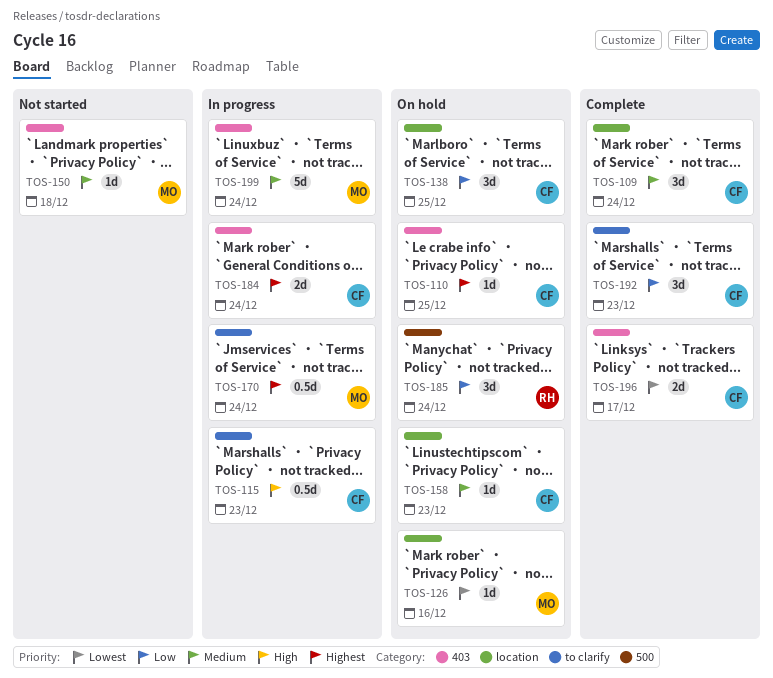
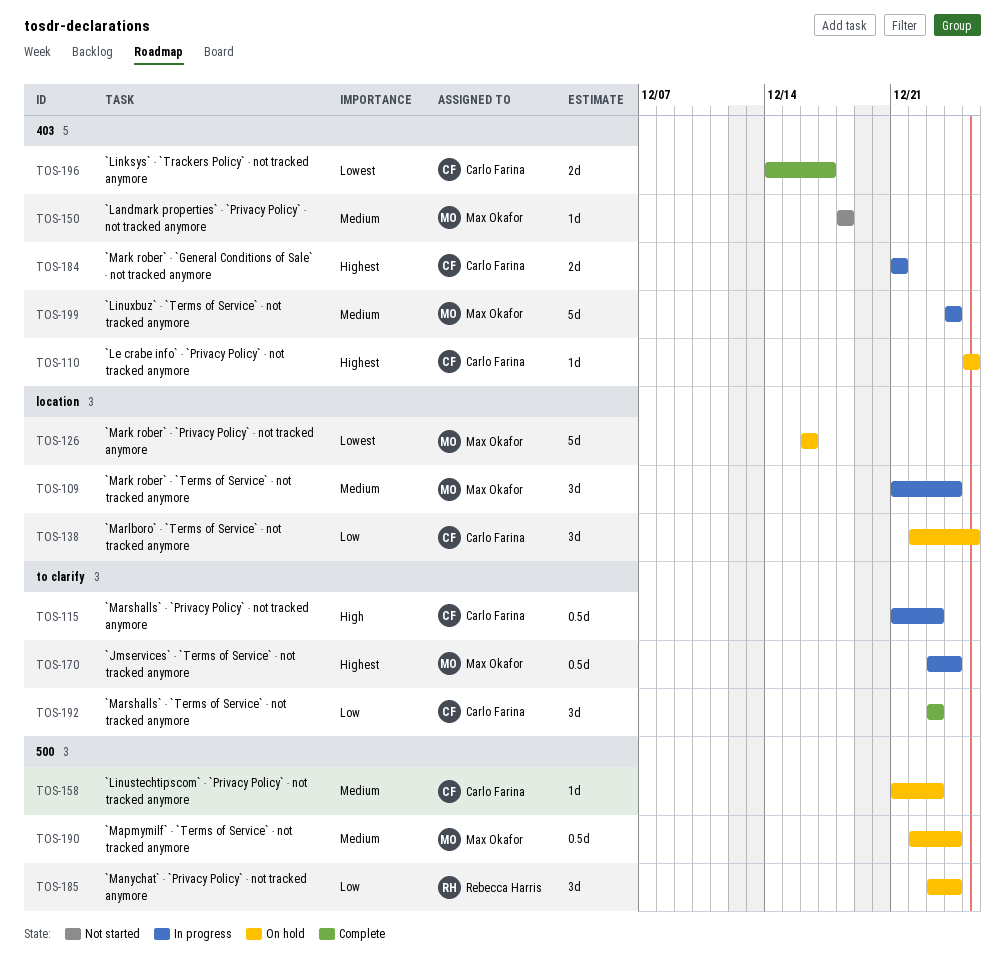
TOS-109, status: Complete -> In progress
TOS-109, owner: Carlo Farina -> Max Okafor
TOS-126, estimate: 1d -> 5d
TOS-158, label: location -> 500
TOS-184, due: Dec 24 -> Dec 21
TOS-190: none -> present

